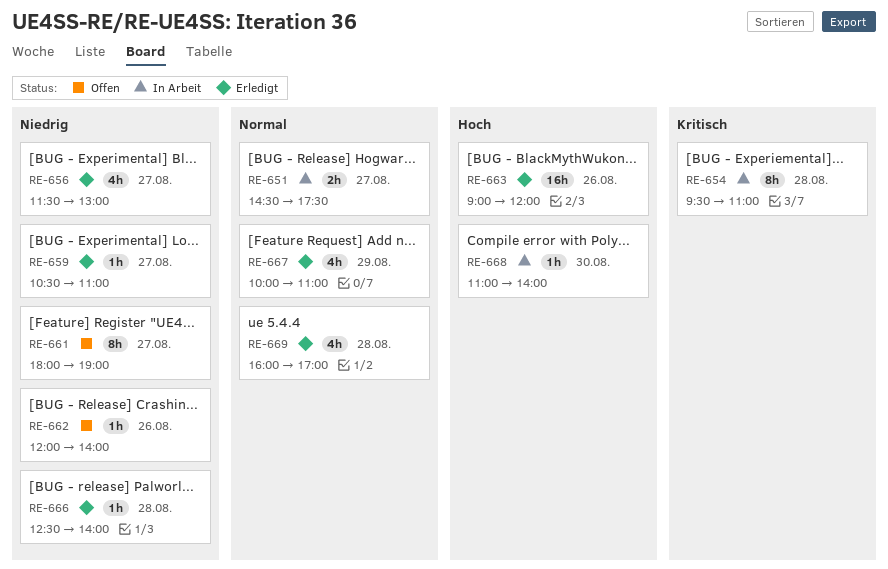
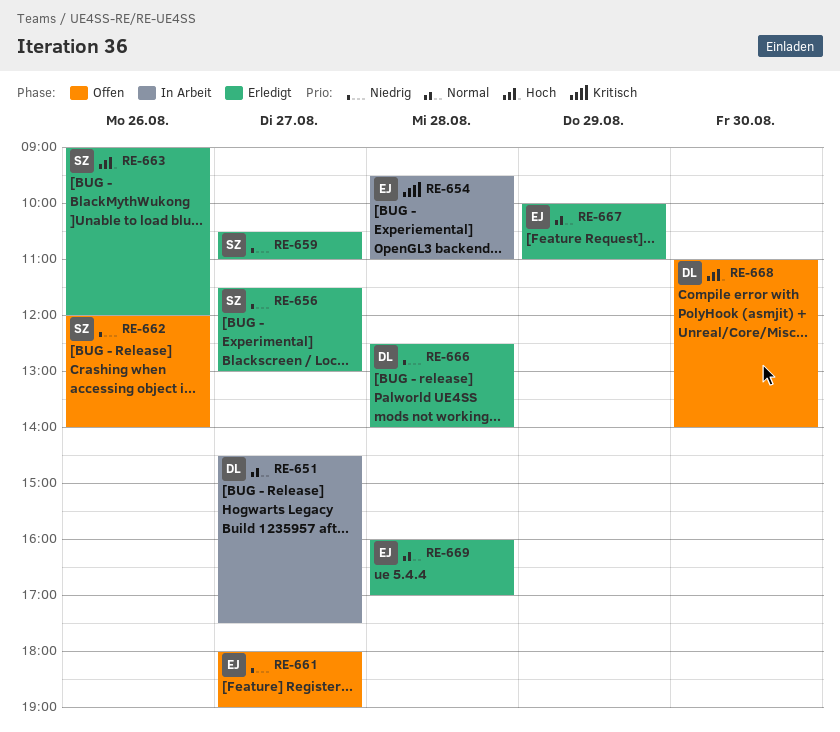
RE-668, status: In Arbeit -> Offen

